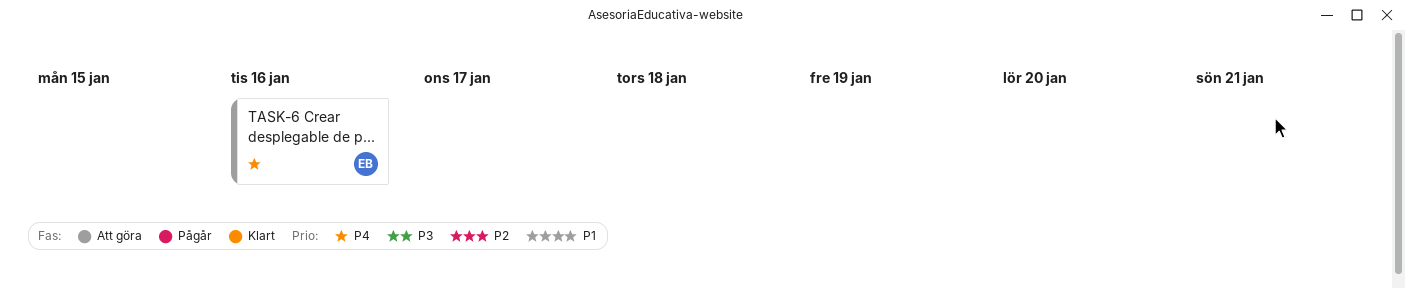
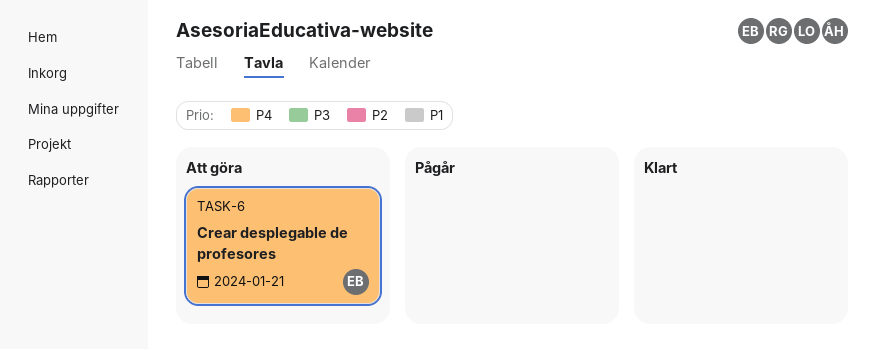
TASK-6, due: Jan 16 -> Jan 21

